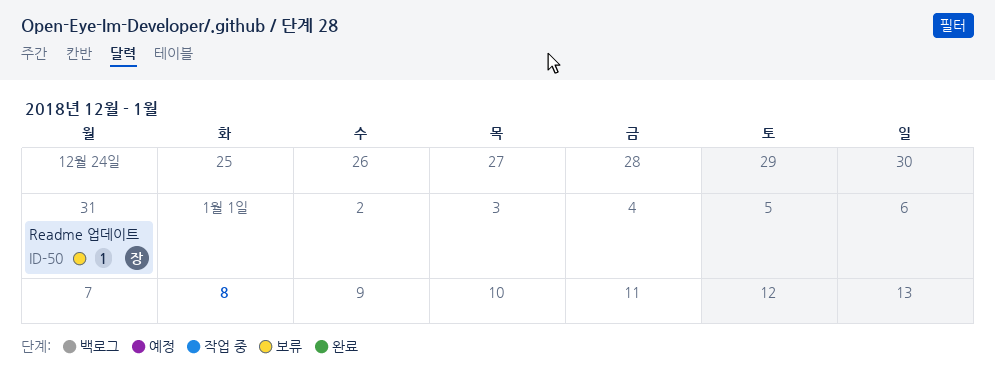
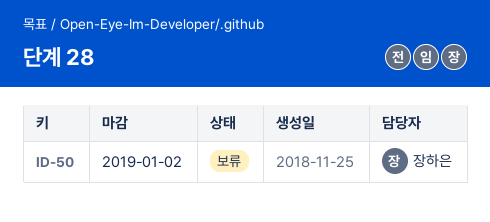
ID-50, due: Dec 31 -> Jan 2

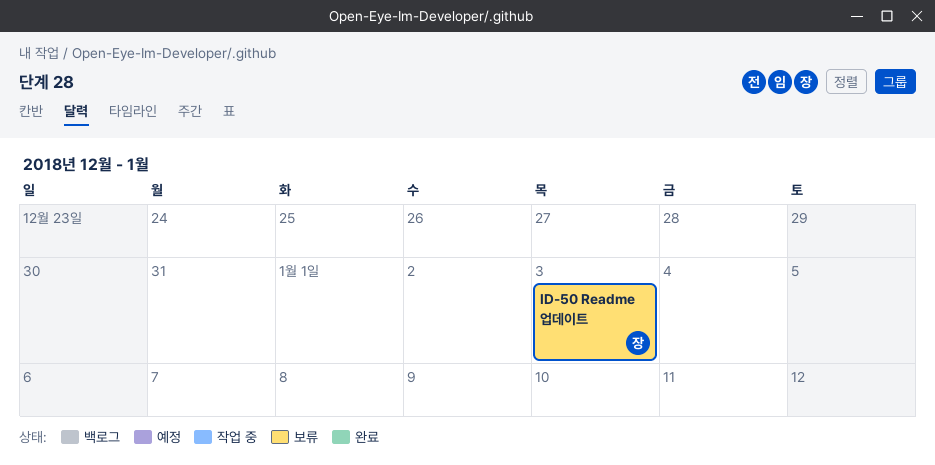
ID-50, due: Jan 2 -> Jan 3

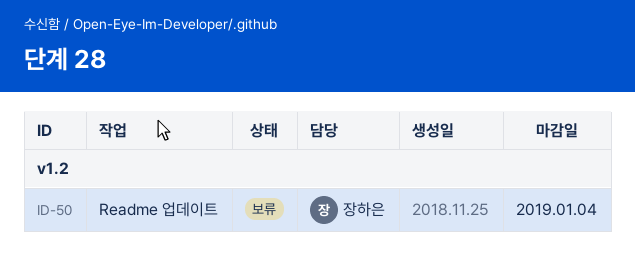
ID-50, due: Jan 3 -> Jan 4

